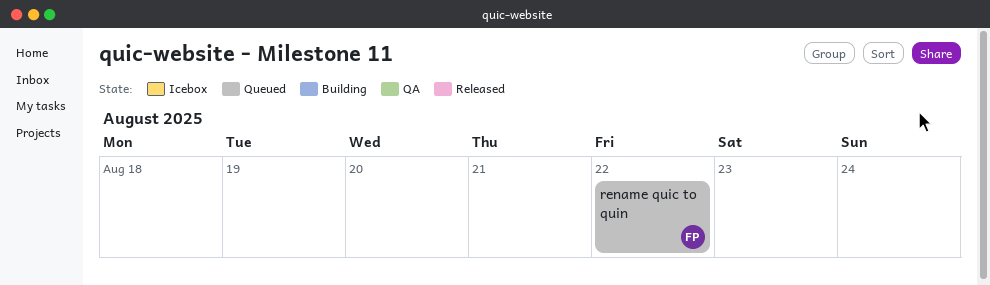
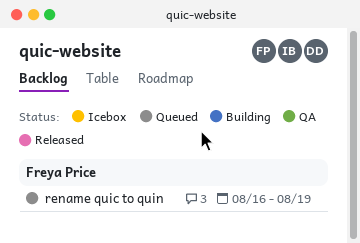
rename quic to quin, due: Aug 22 -> Aug 19

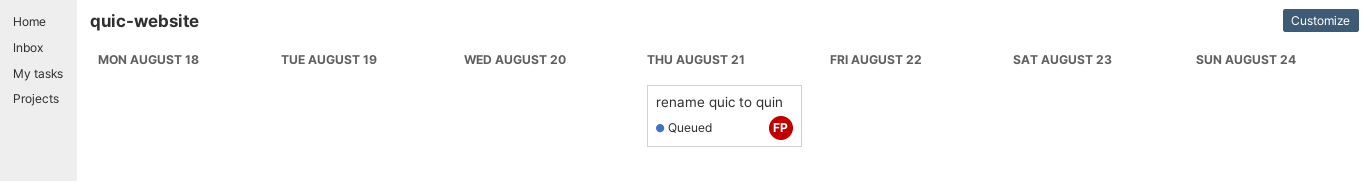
rename quic to quin, due: Aug 19 -> Aug 21

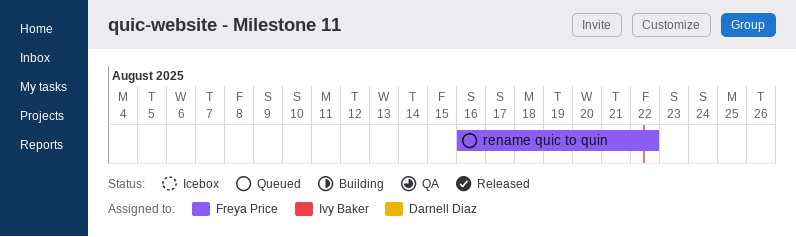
rename quic to quin, due: Aug 21 -> Aug 22

